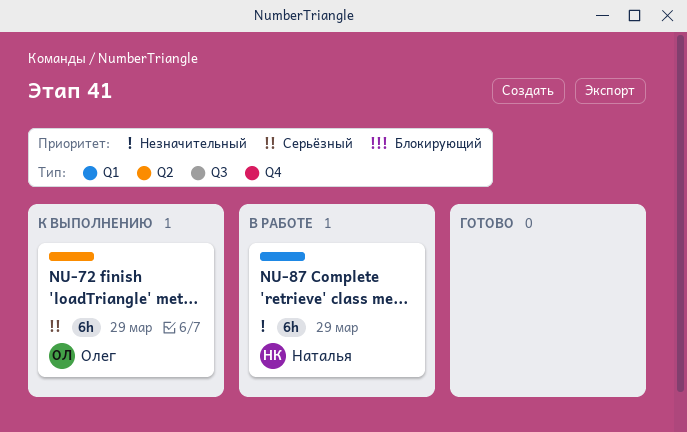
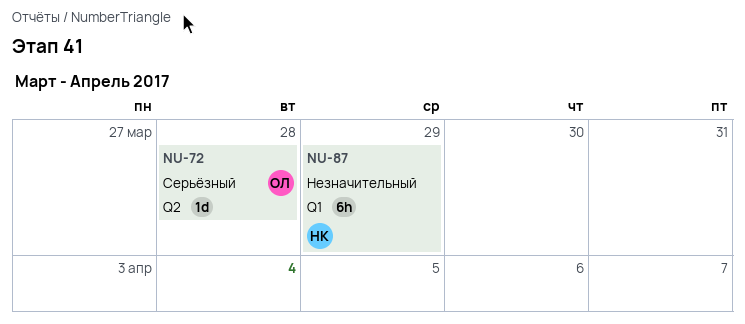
NU-72, estimate: 6h -> 1d
NU-72, due: Mar 29 -> Mar 28

